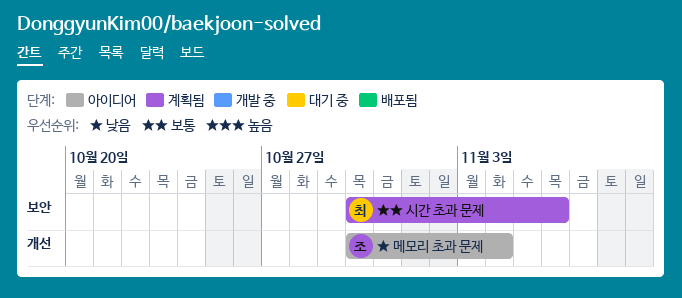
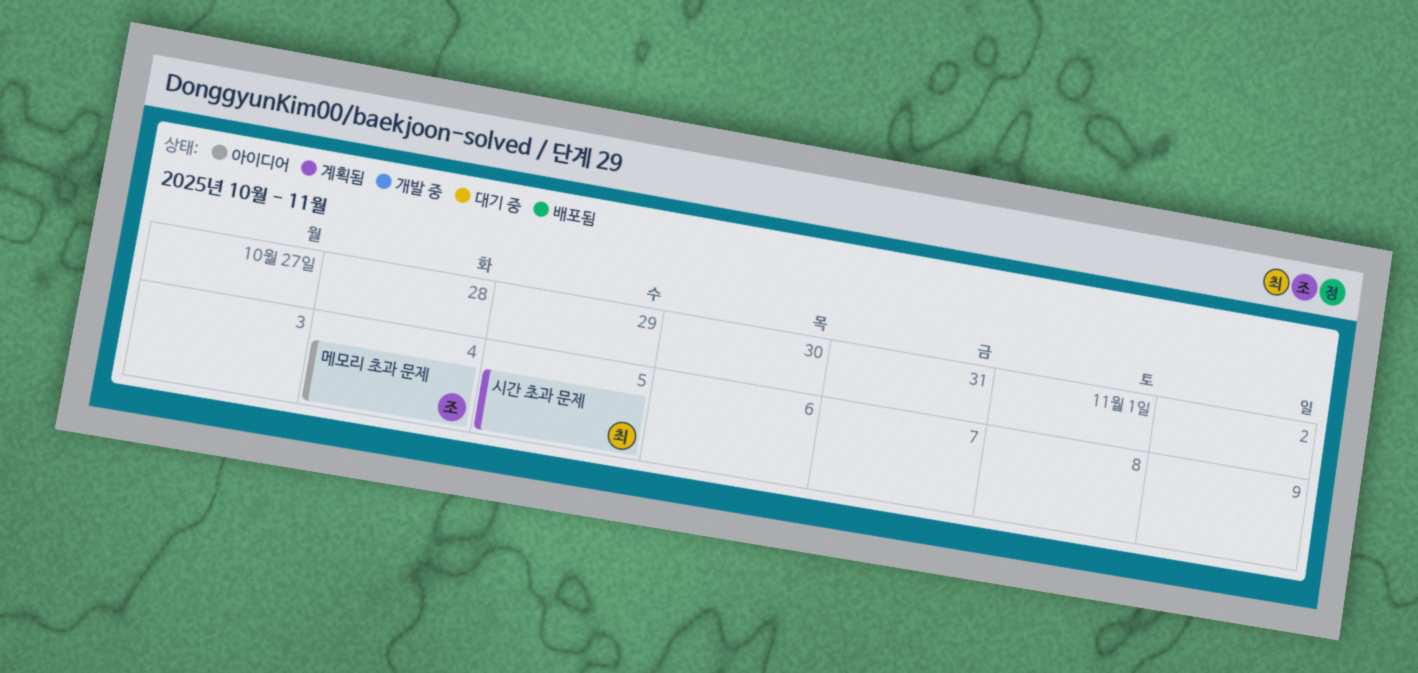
시간 초과 문제, due: Nov 6 -> Nov 5

